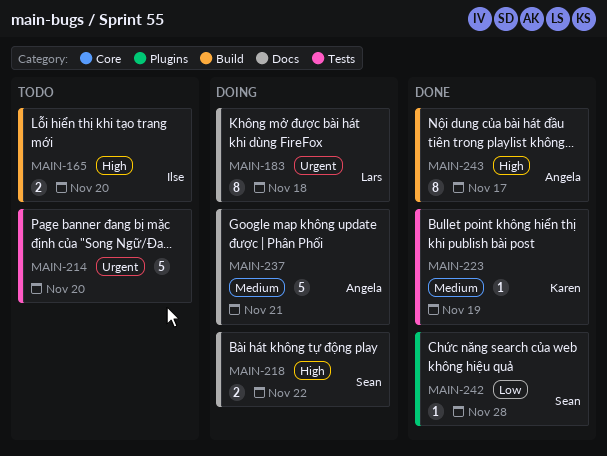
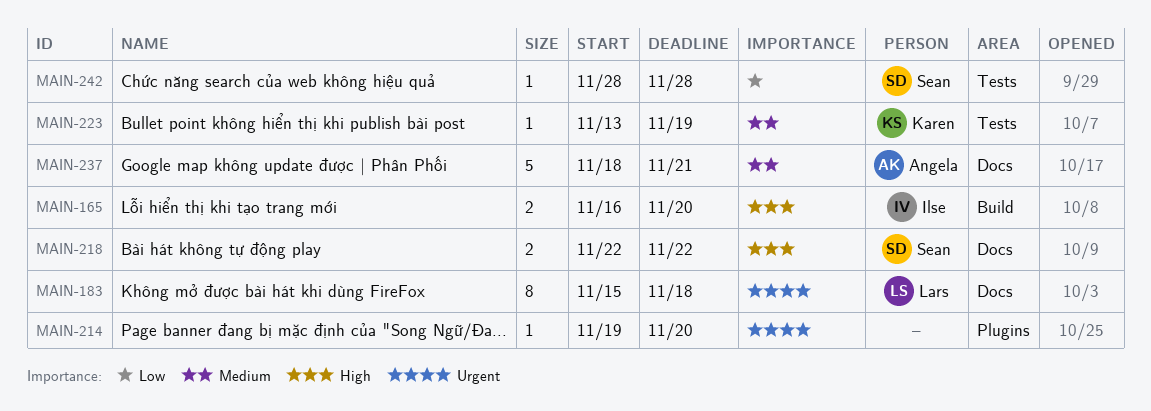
MAIN-214, label: Tests -> Plugins
MAIN-214, estimate: 5 -> 1
MAIN-242, label: Plugins -> Tests
MAIN-243: present -> none

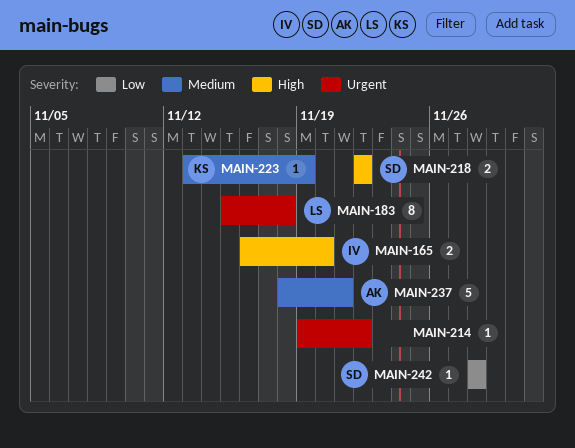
MAIN-214, due: Nov 20 -> Nov 22

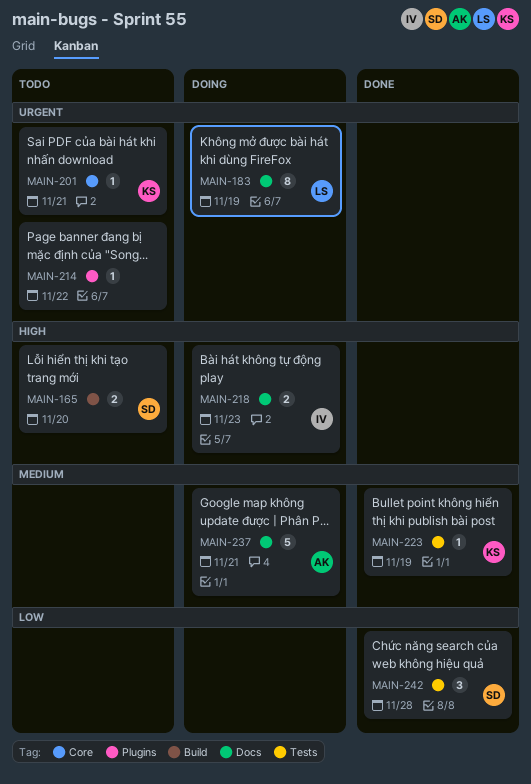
MAIN-165, owner: IV -> SD
MAIN-183, due: Nov 18 -> Nov 19
MAIN-201: none -> present
MAIN-218, owner: SD -> IV
MAIN-218, due: Nov 22 -> Nov 23
MAIN-242, estimate: 1 -> 3

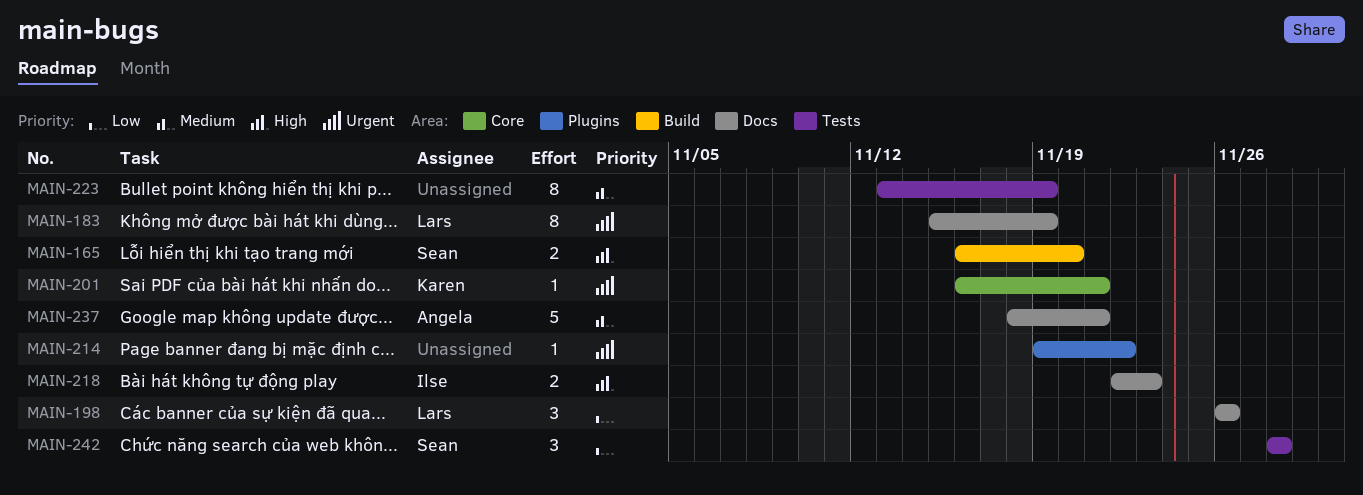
MAIN-198: none -> present
MAIN-223, owner: Karen -> none
MAIN-223, estimate: 1 -> 8

